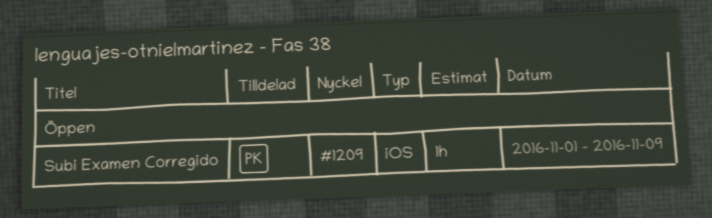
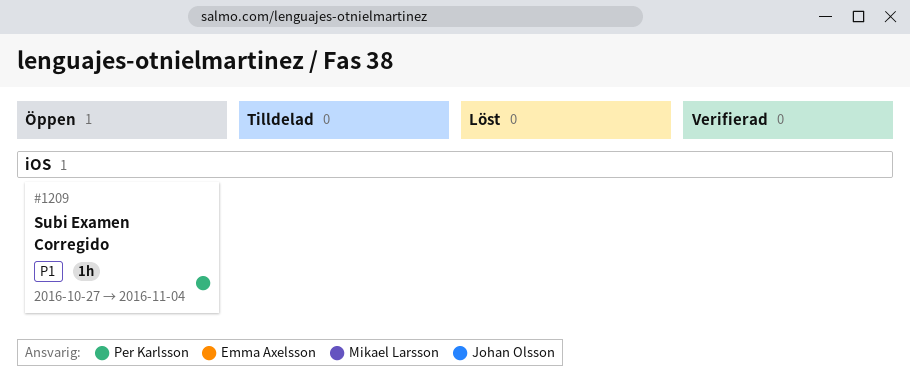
#1209, start: Nov 1 -> Oct 27
#1209, due: Nov 9 -> Nov 4

